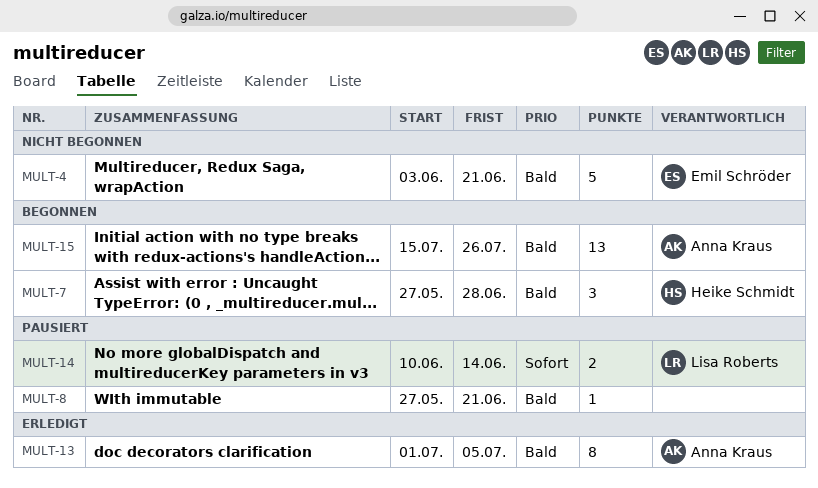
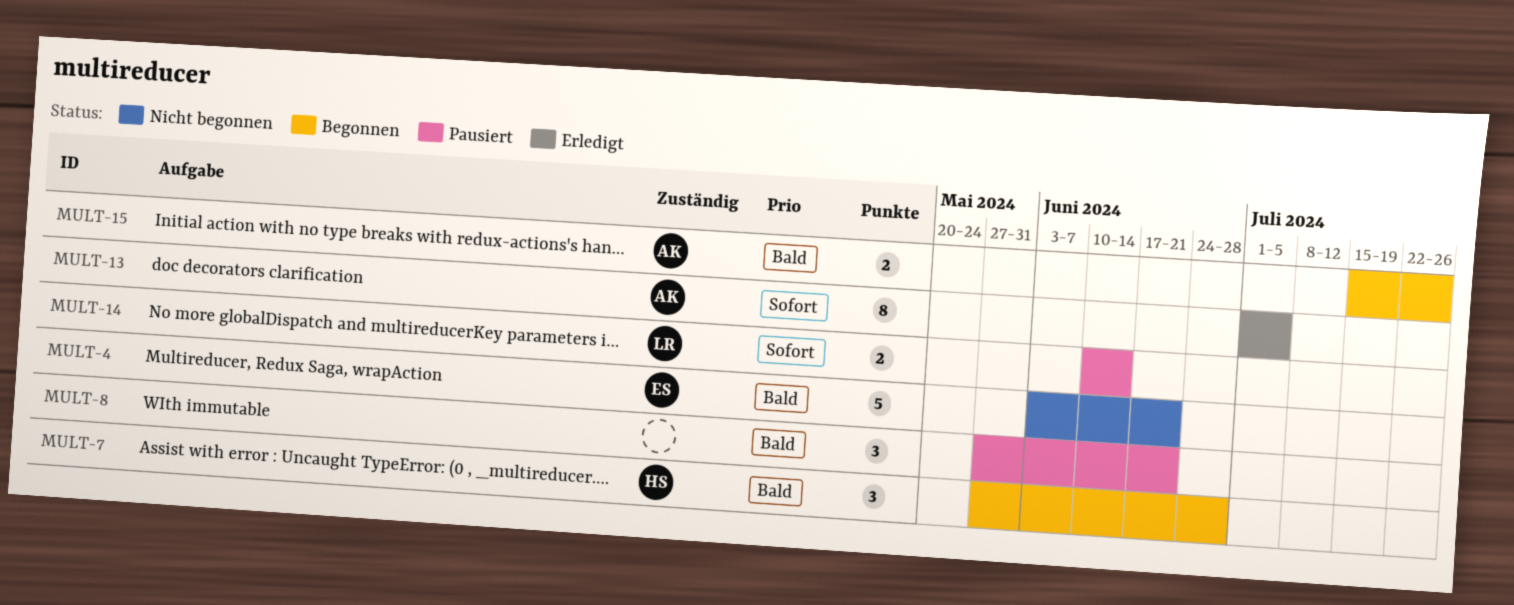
MULT-8, estimate: 1 -> 3
MULT-13, priority: Bald -> Sofort
MULT-15, estimate: 13 -> 2

